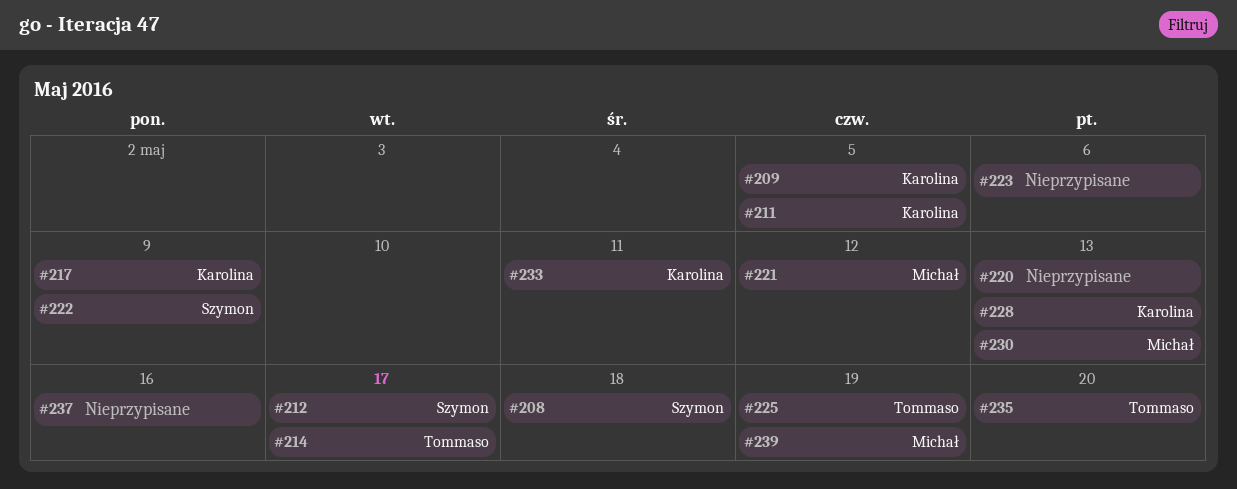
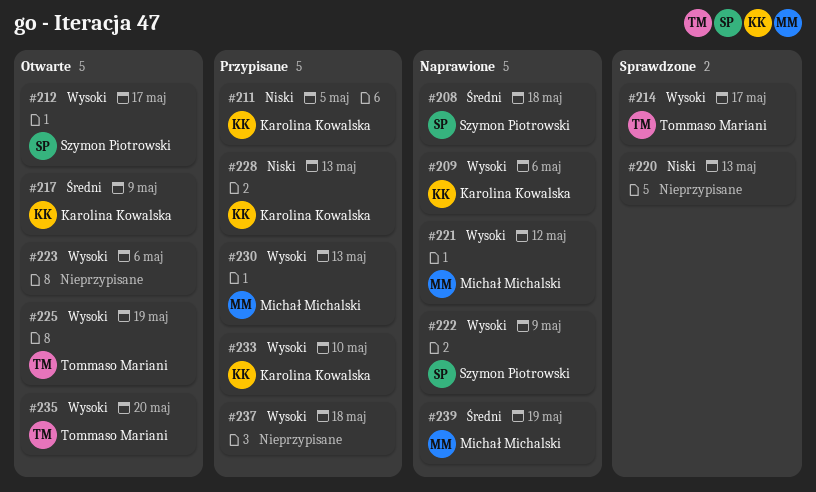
#209, due: May 5 -> May 6
#233, due: May 11 -> May 10
#237, due: May 16 -> May 18

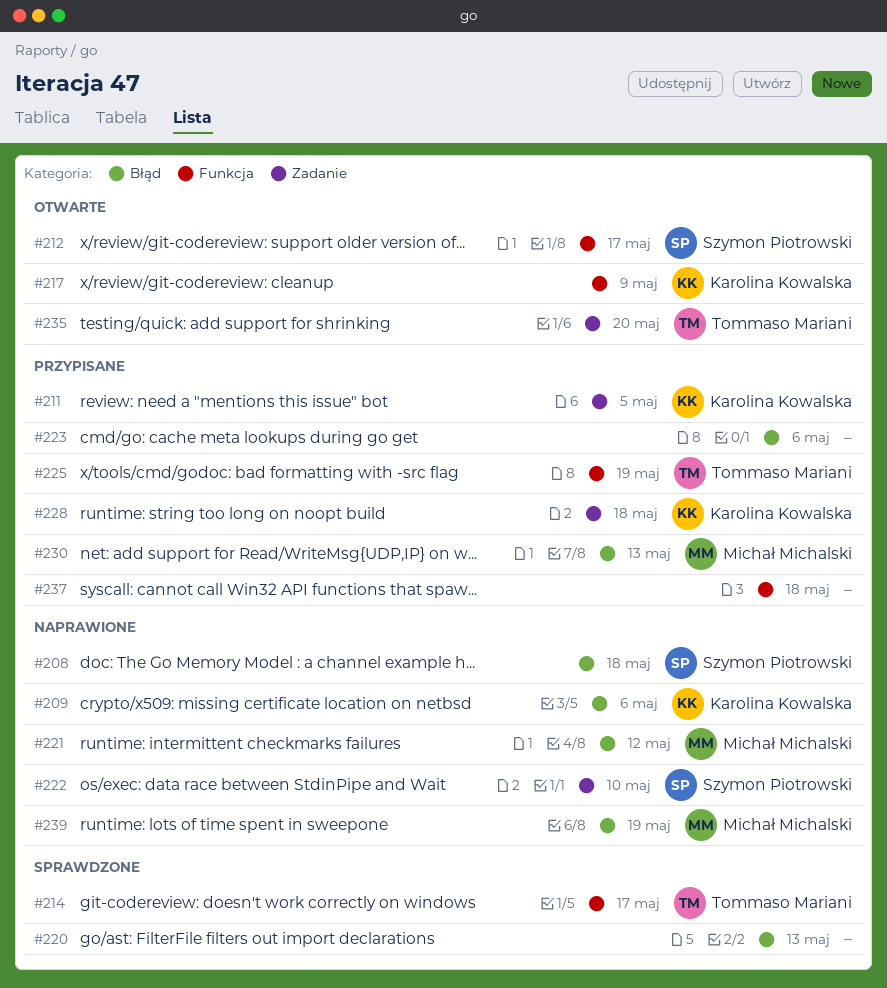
#222, due: May 9 -> May 10
#223, status: Otwarte -> Przypisane
#225, status: Otwarte -> Przypisane
#228, due: May 13 -> May 18
#233: present -> none

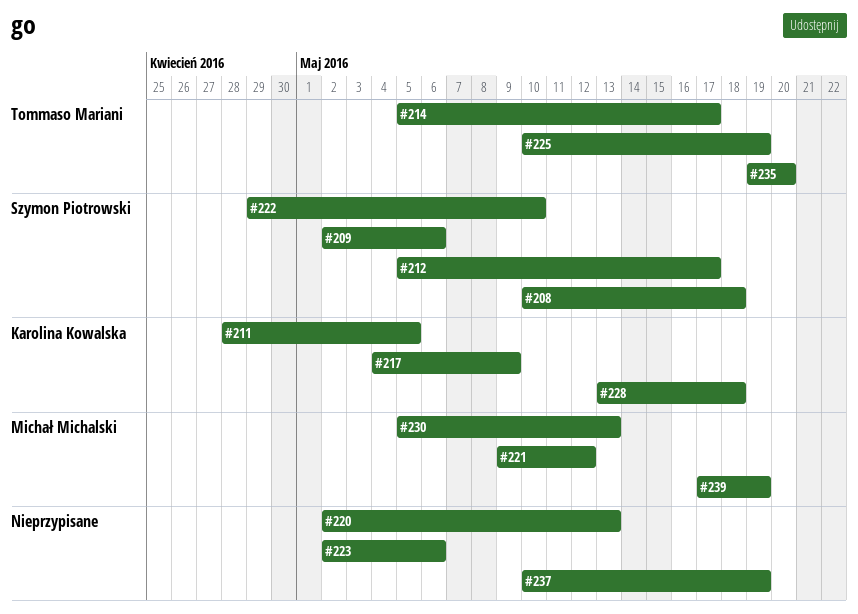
#209, owner: Karolina Kowalska -> Szymon Piotrowski
#237, due: May 18 -> May 19

